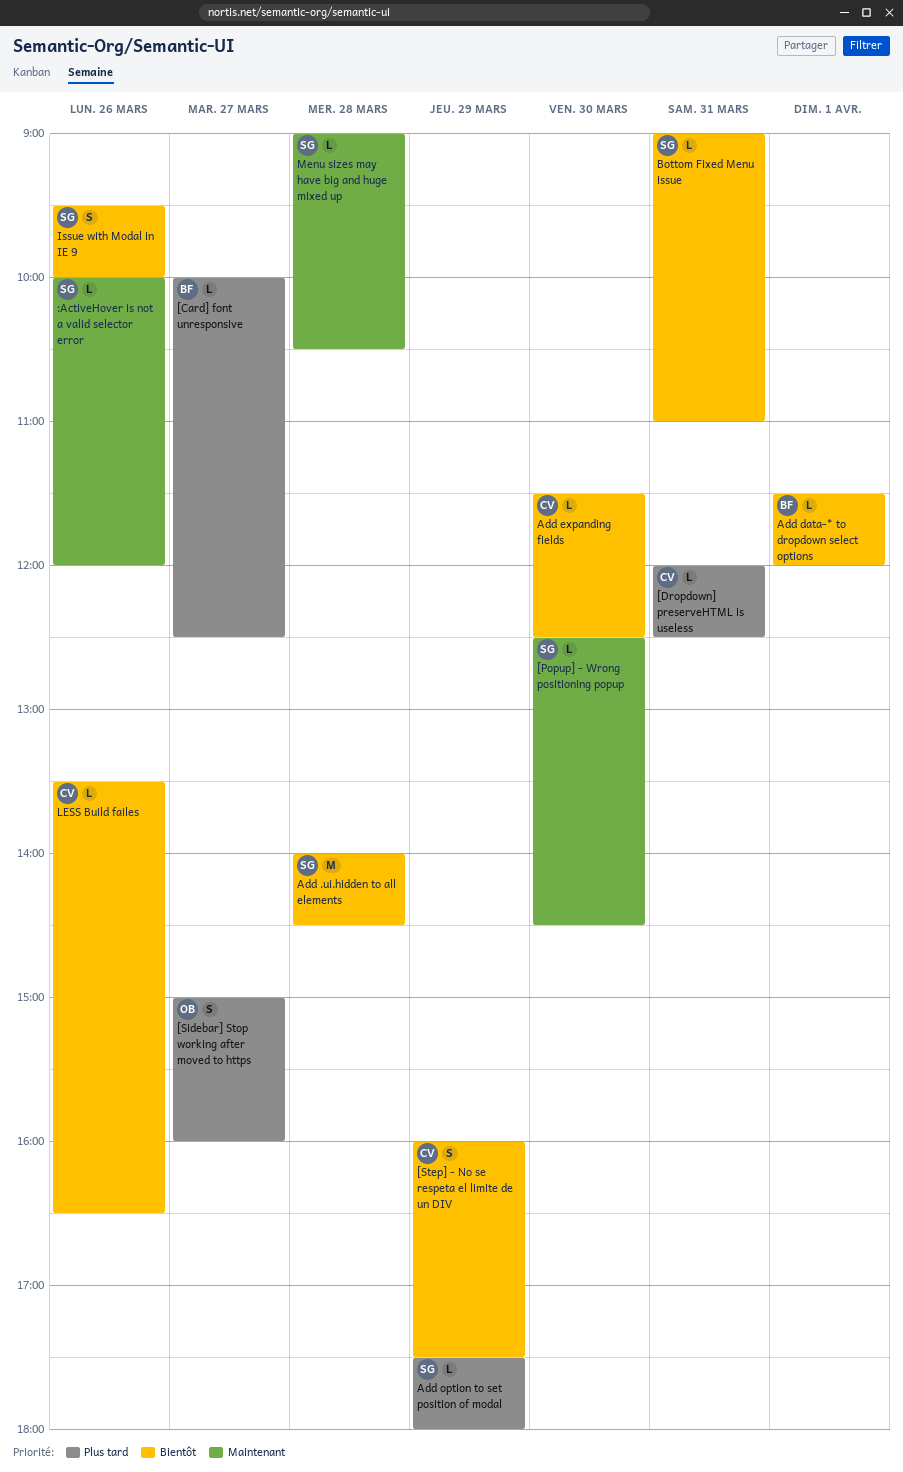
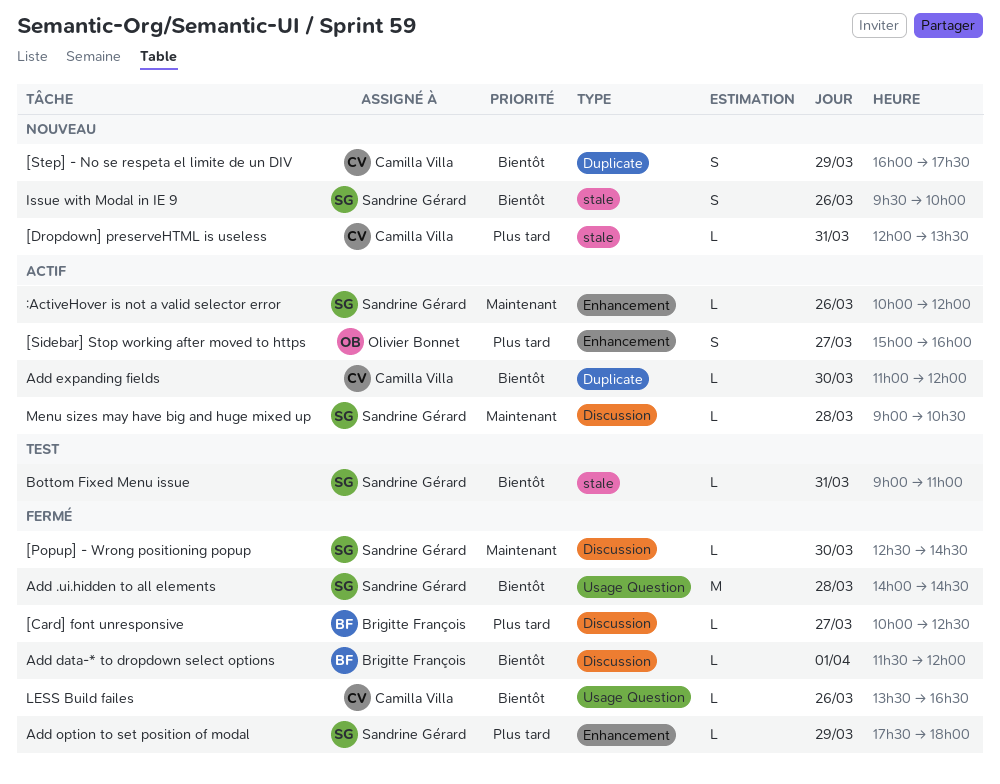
[Dropdown] preserveHTML is useless, ends: 12:30 -> 13:30
Add expanding fields, begins: 11:30 -> 11:00
Add expanding fields, ends: 12:30 -> 12:00

